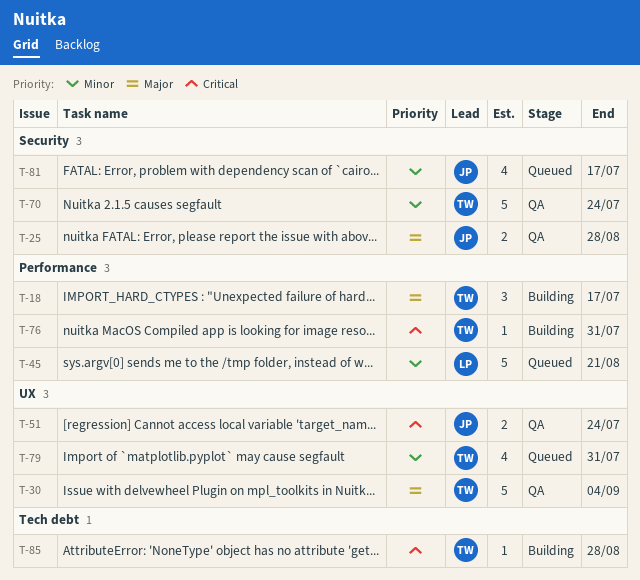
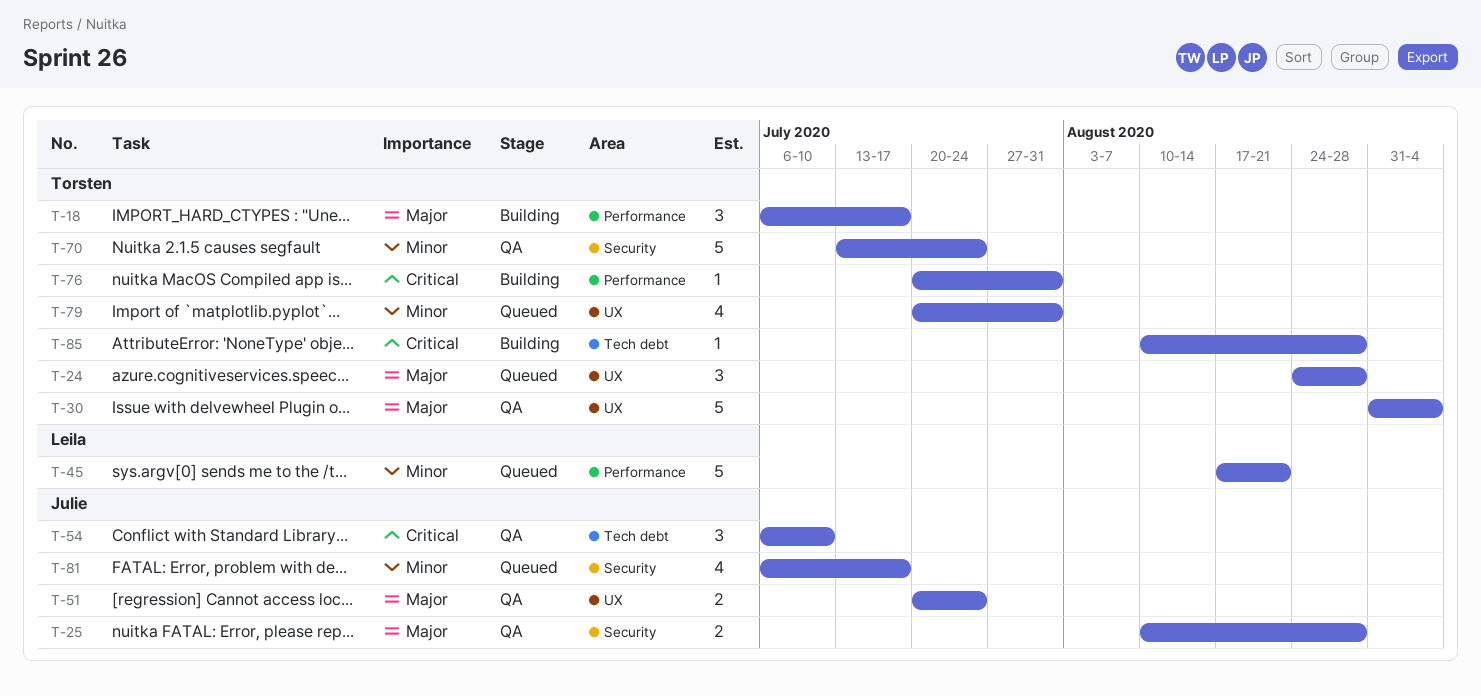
T-24: none -> present
T-51, priority: Critical -> Major
T-54: none -> present

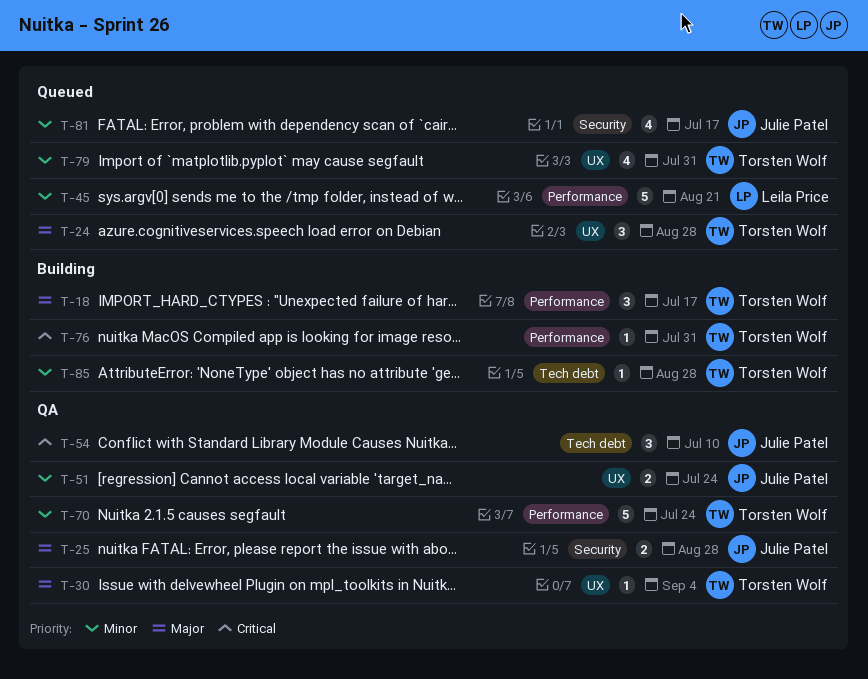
T-30, estimate: 5 -> 1
T-51, priority: Major -> Minor
T-70, label: Security -> Performance
T-85, priority: Critical -> Minor

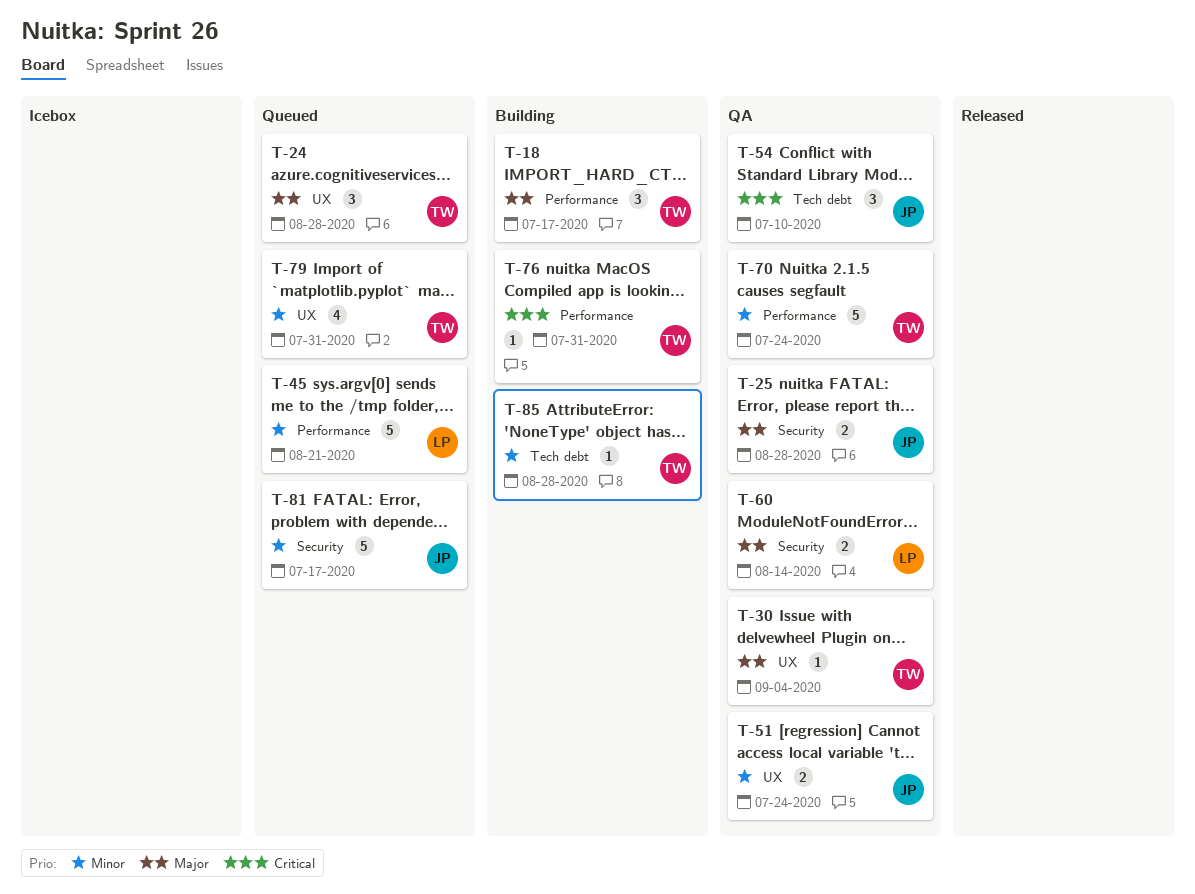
T-60: none -> present
T-81, estimate: 4 -> 5

